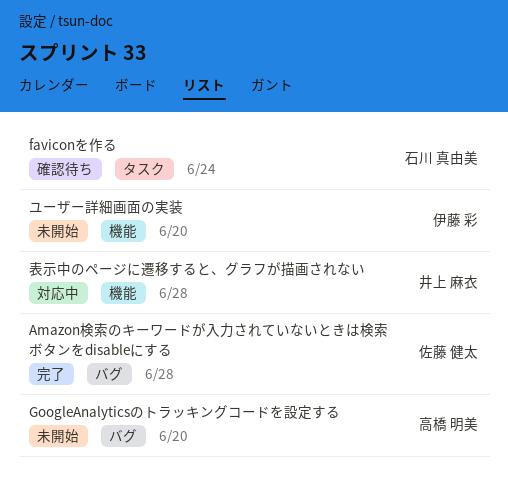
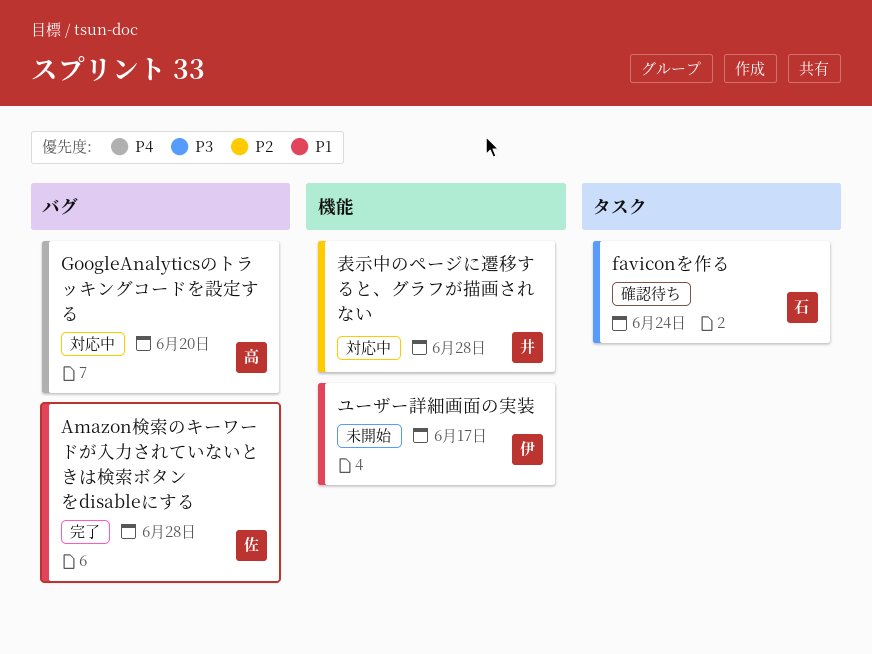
GoogleAnalyticsのトラッキングコードを設定する, status: 未開始 -> 対応中
ユーザー詳細画面の実装, due: Jun 20 -> Jun 17

